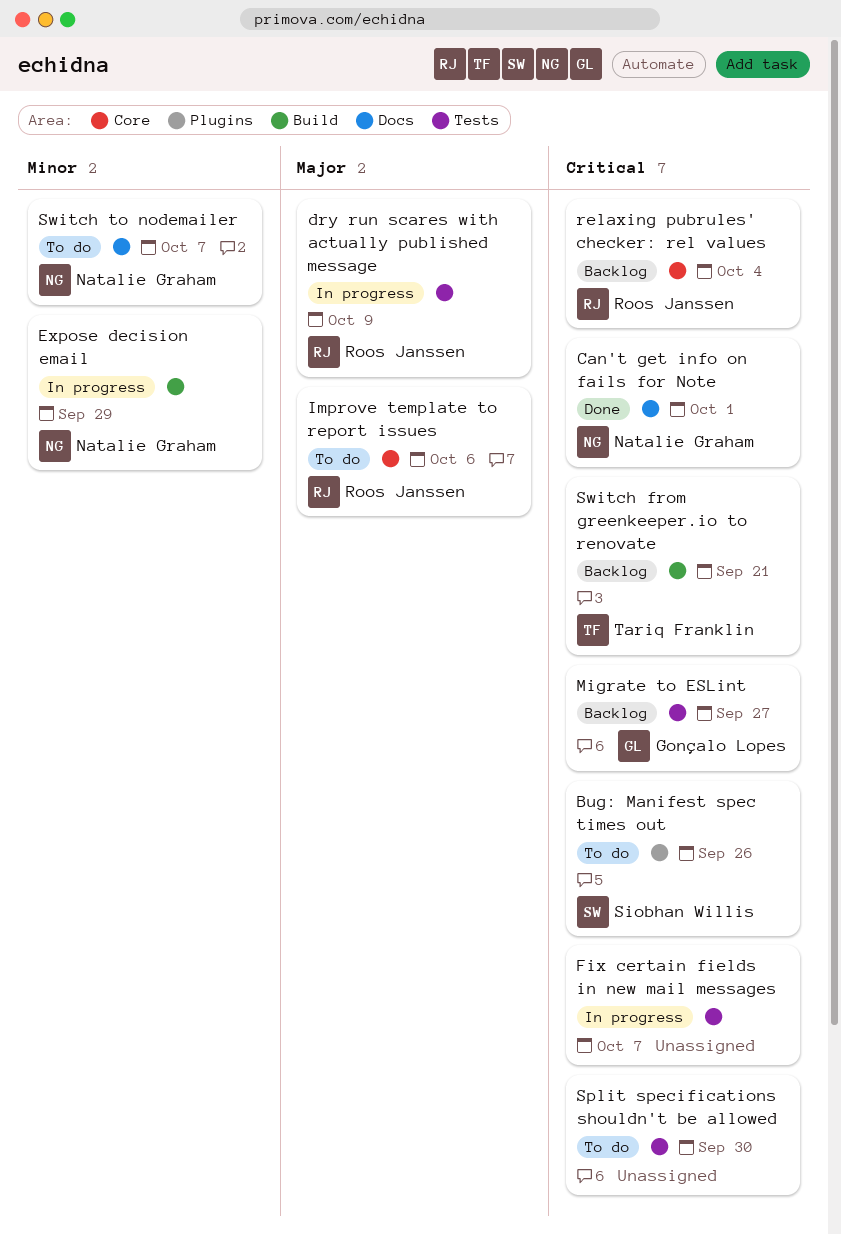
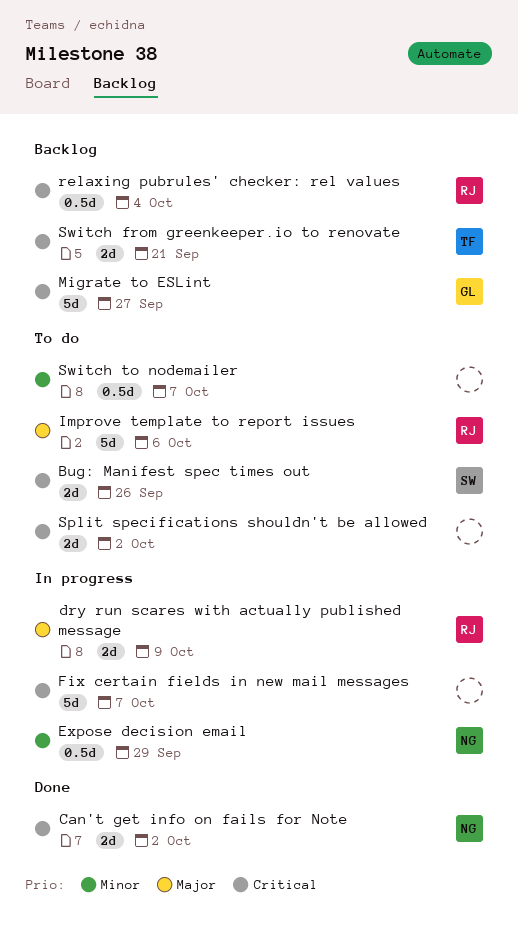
Can't get info on fails for Note, due: Oct 1 -> Oct 2
Split specifications shouldn't be allowed, due: Sep 30 -> Oct 2
Switch to nodemailer, owner: Natalie Graham -> none

